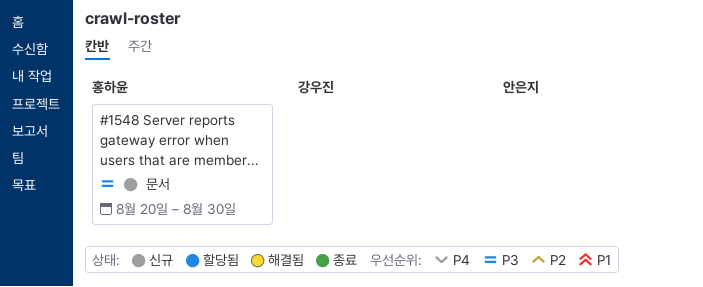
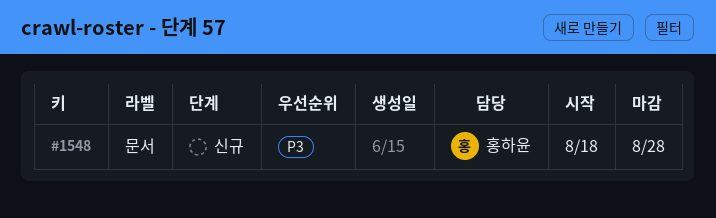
#1548, start: Aug 20 -> Aug 18
#1548, due: Aug 30 -> Aug 28

